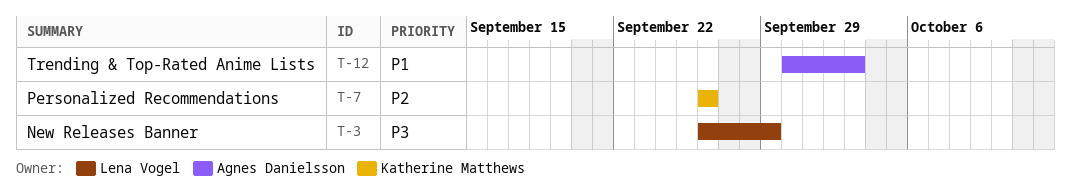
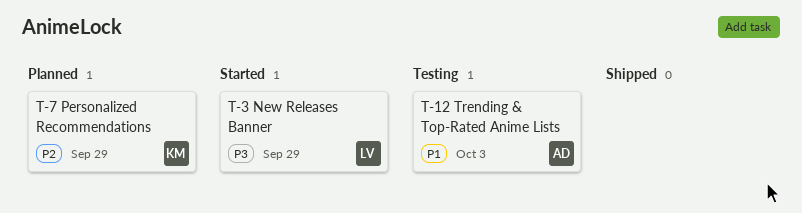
T-7, due: Sep 26 -> Sep 29

